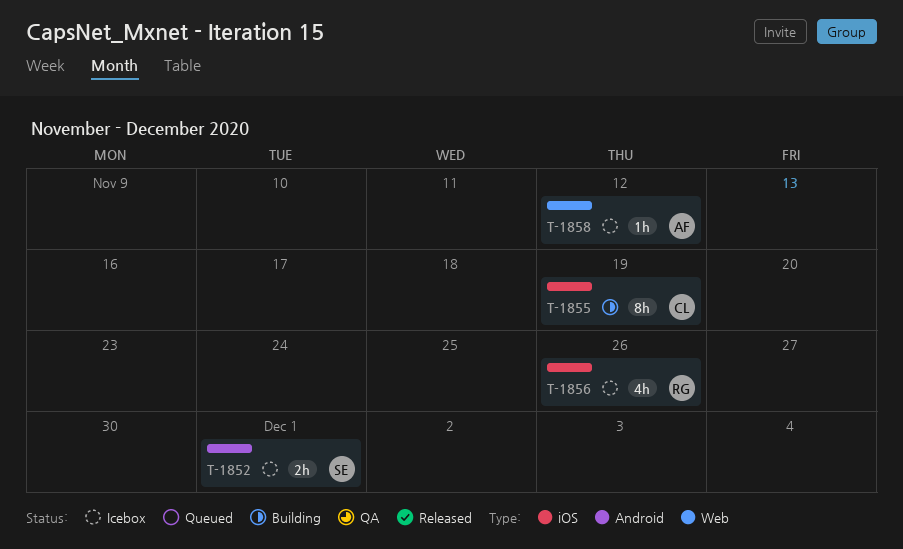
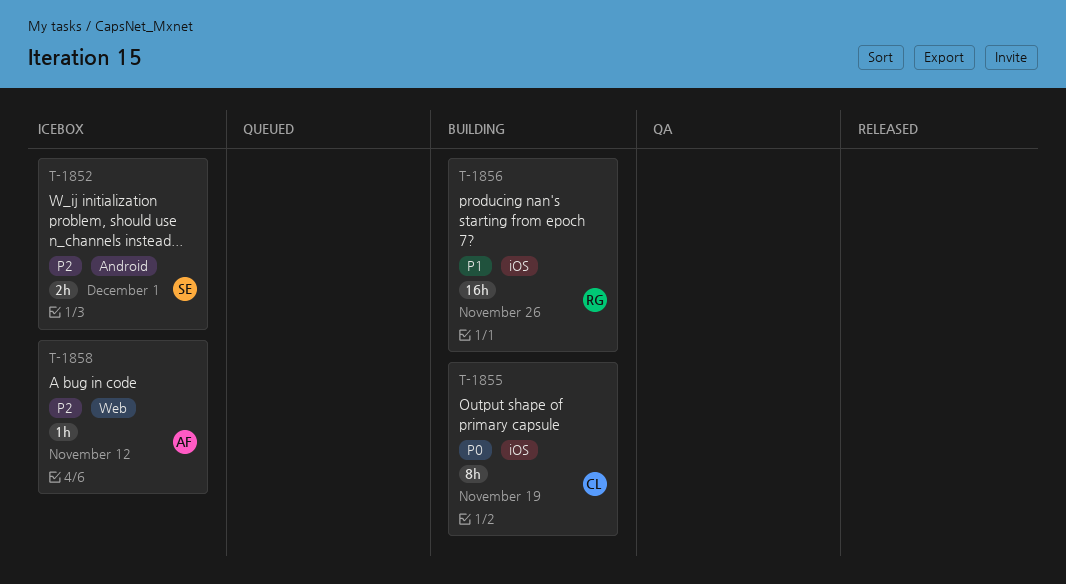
T-1856, status: Icebox -> Building
T-1856, estimate: 4h -> 16h

